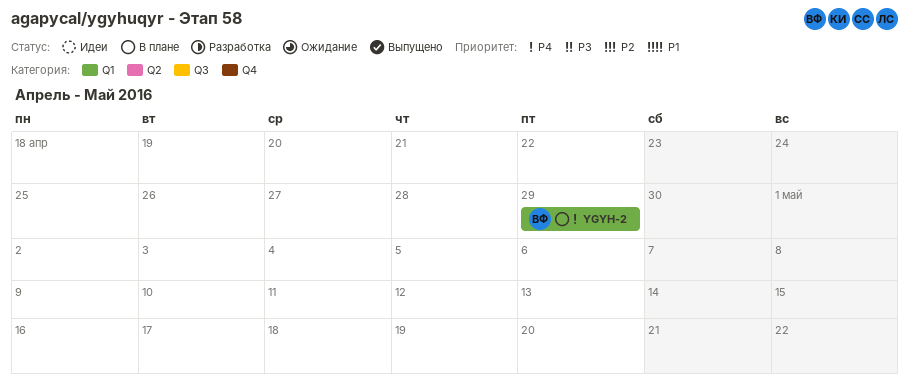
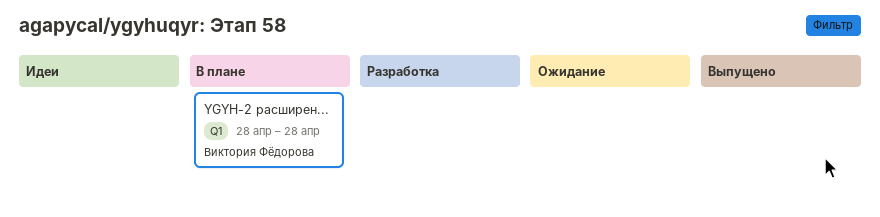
YGYH-2, start: Apr 29 -> Apr 28
YGYH-2, due: Apr 29 -> Apr 28

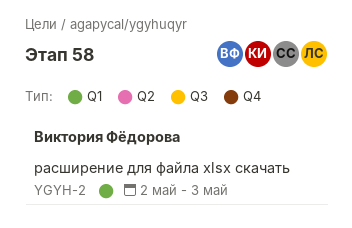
YGYH-2, start: Apr 28 -> May 2
YGYH-2, due: Apr 28 -> May 3

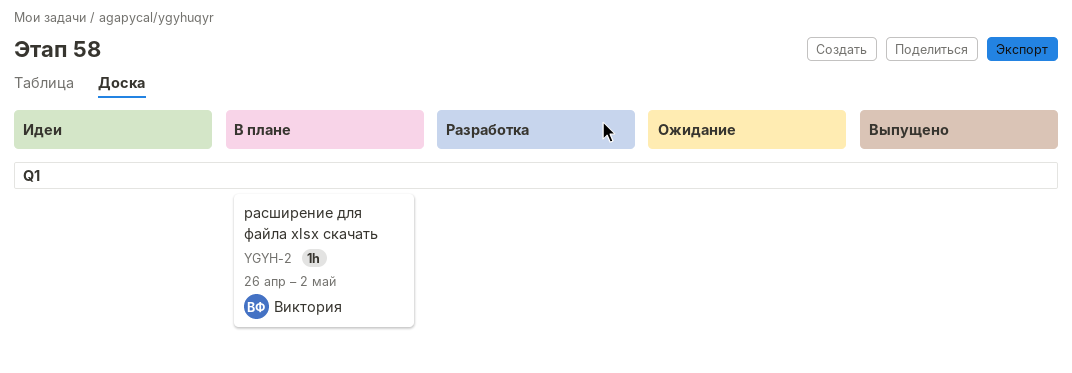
YGYH-2, start: May 2 -> Apr 26
YGYH-2, due: May 3 -> May 2

